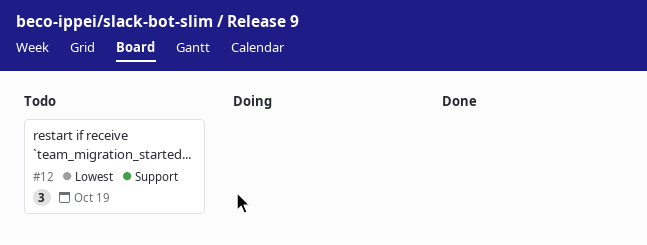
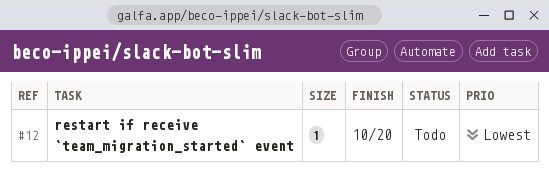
#12, estimate: 3 -> 1
#12, due: Oct 19 -> Oct 20

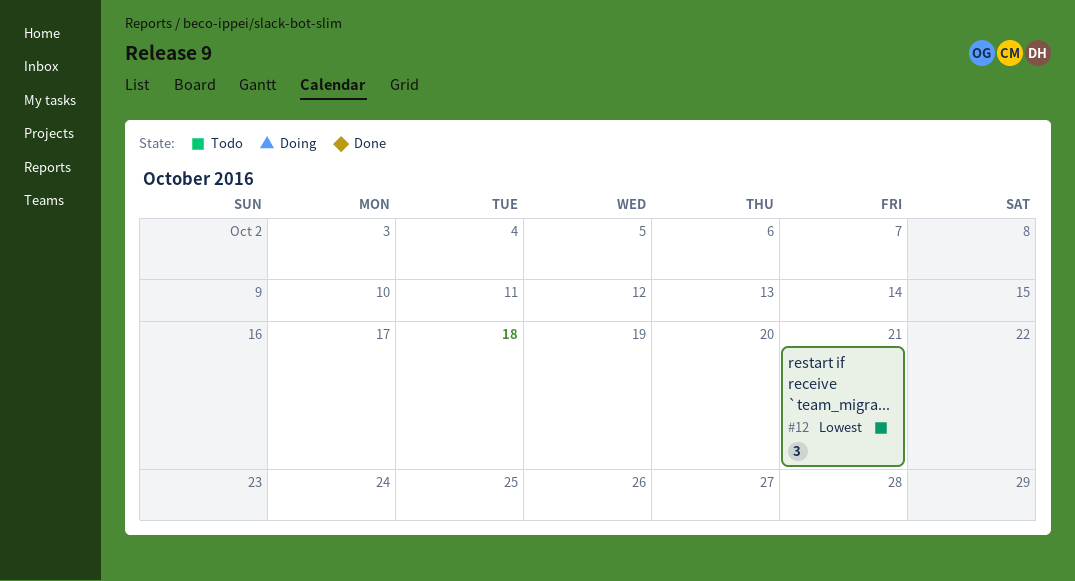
#12, estimate: 1 -> 3
#12, due: Oct 20 -> Oct 21

